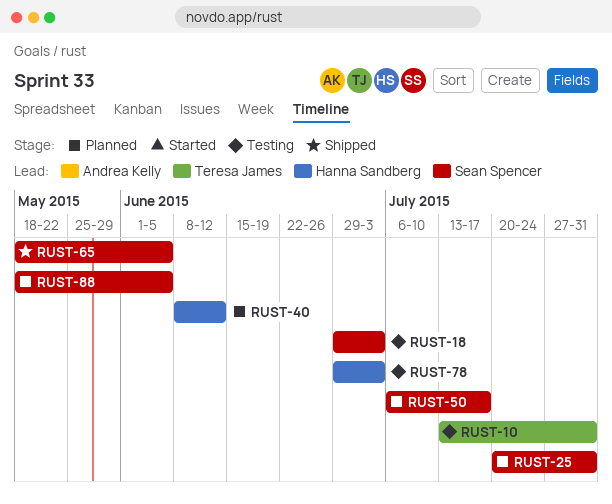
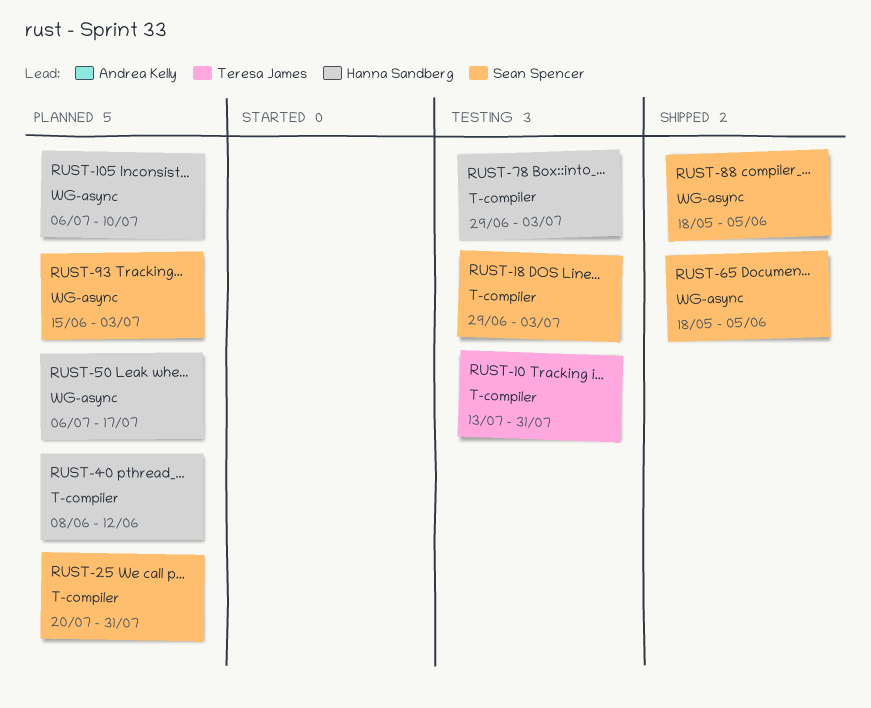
RUST-50, owner: Sean Spencer -> Hanna Sandberg
RUST-88, status: Planned -> Shipped
RUST-93: none -> present
RUST-105: none -> present

